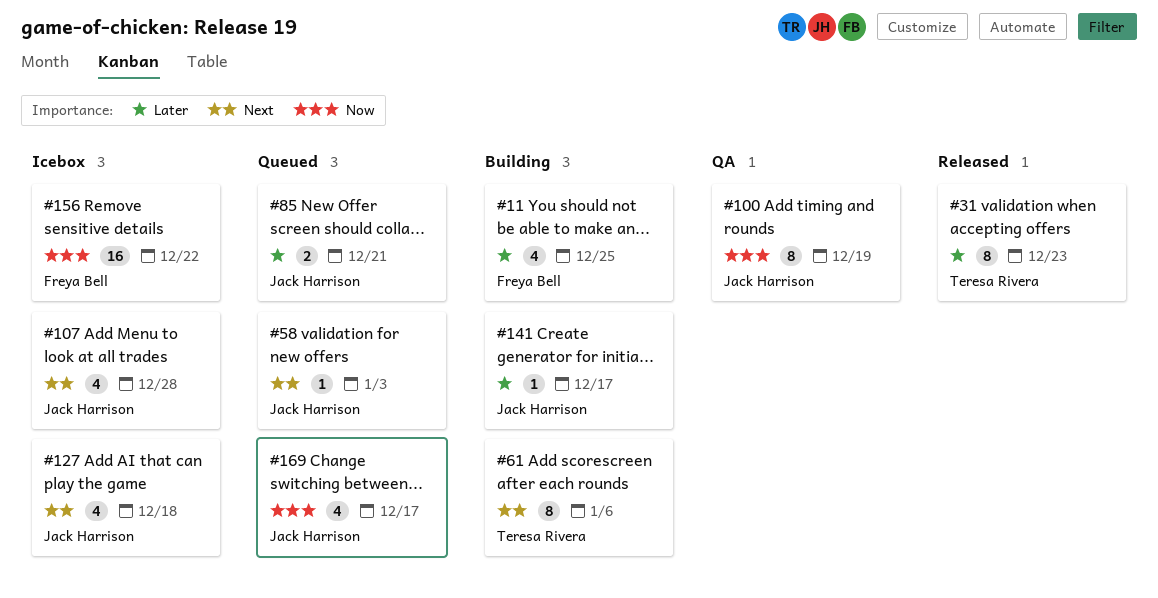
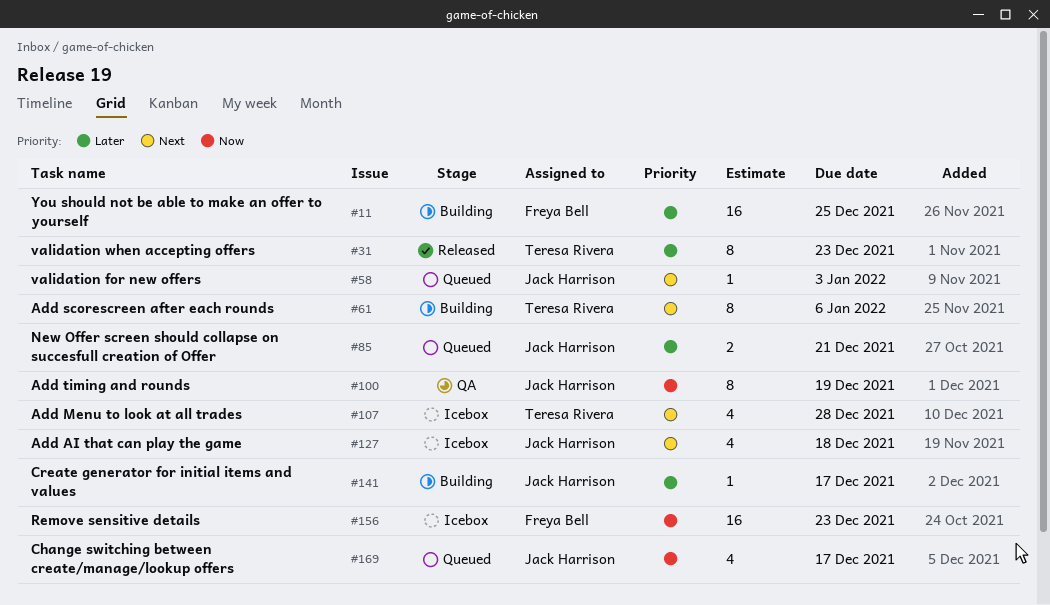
#11, estimate: 4 -> 16
#107, owner: Jack Harrison -> Teresa Rivera
#156, due: Dec 22 -> Dec 23

